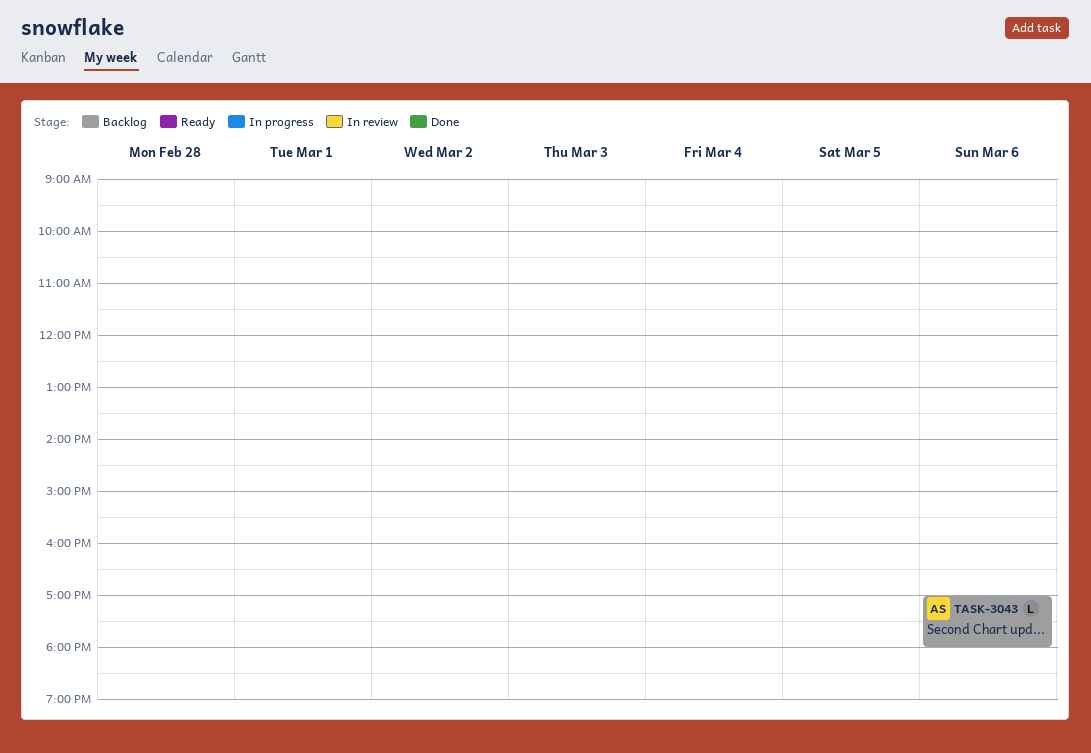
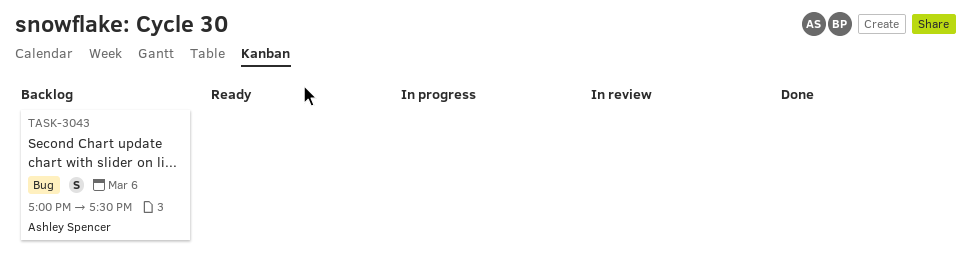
TASK-3043, estimate: L -> S
TASK-3043, ends: 18:00 -> 17:30

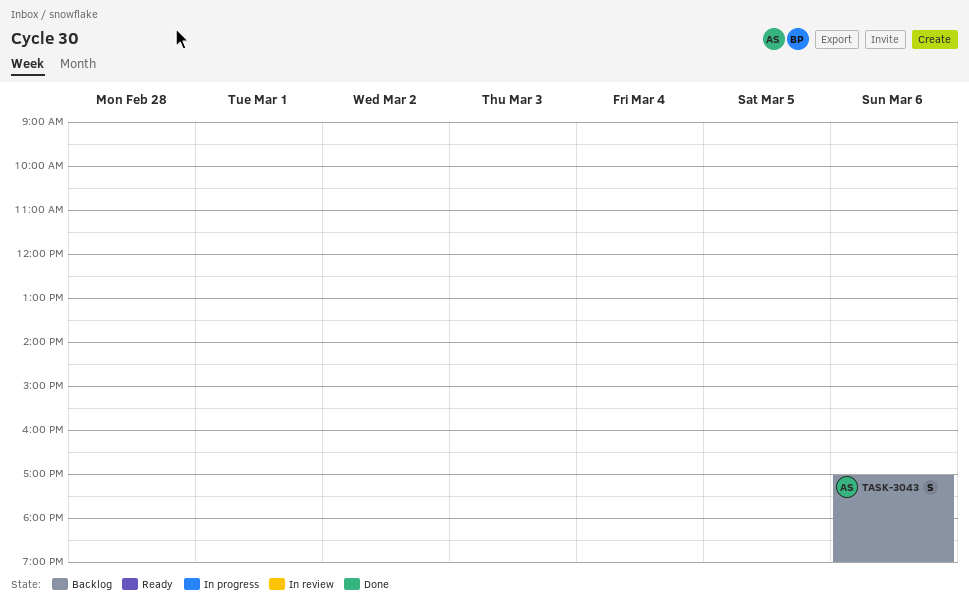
TASK-3043, ends: 17:30 -> 19:00

